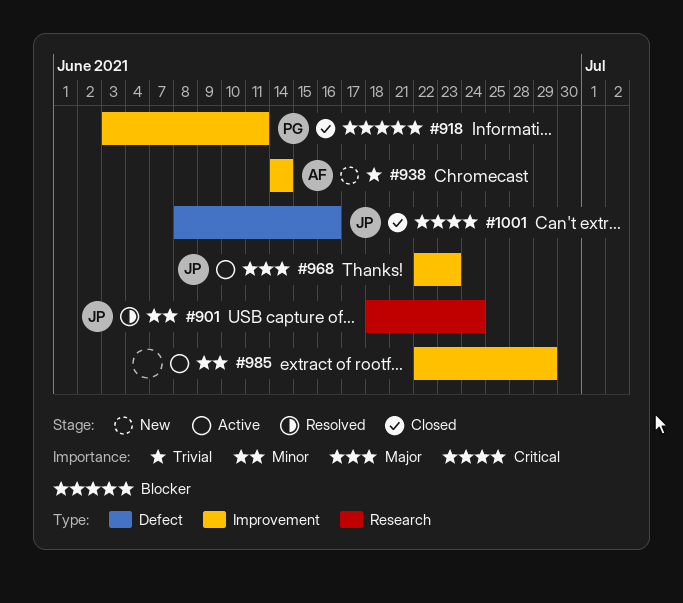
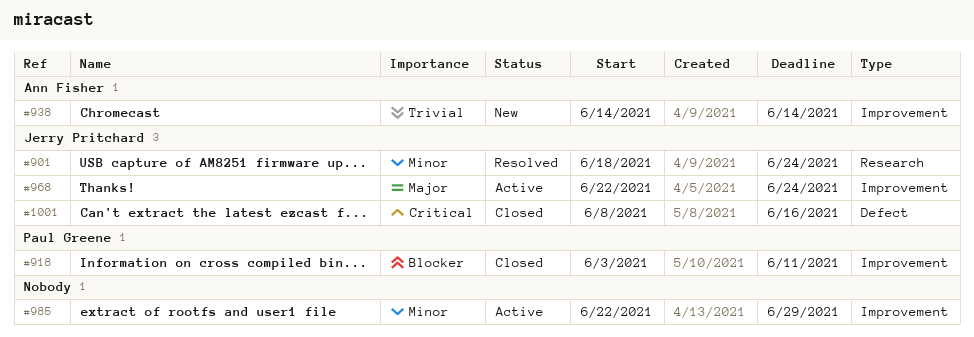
#968, due: Jun 23 -> Jun 24

